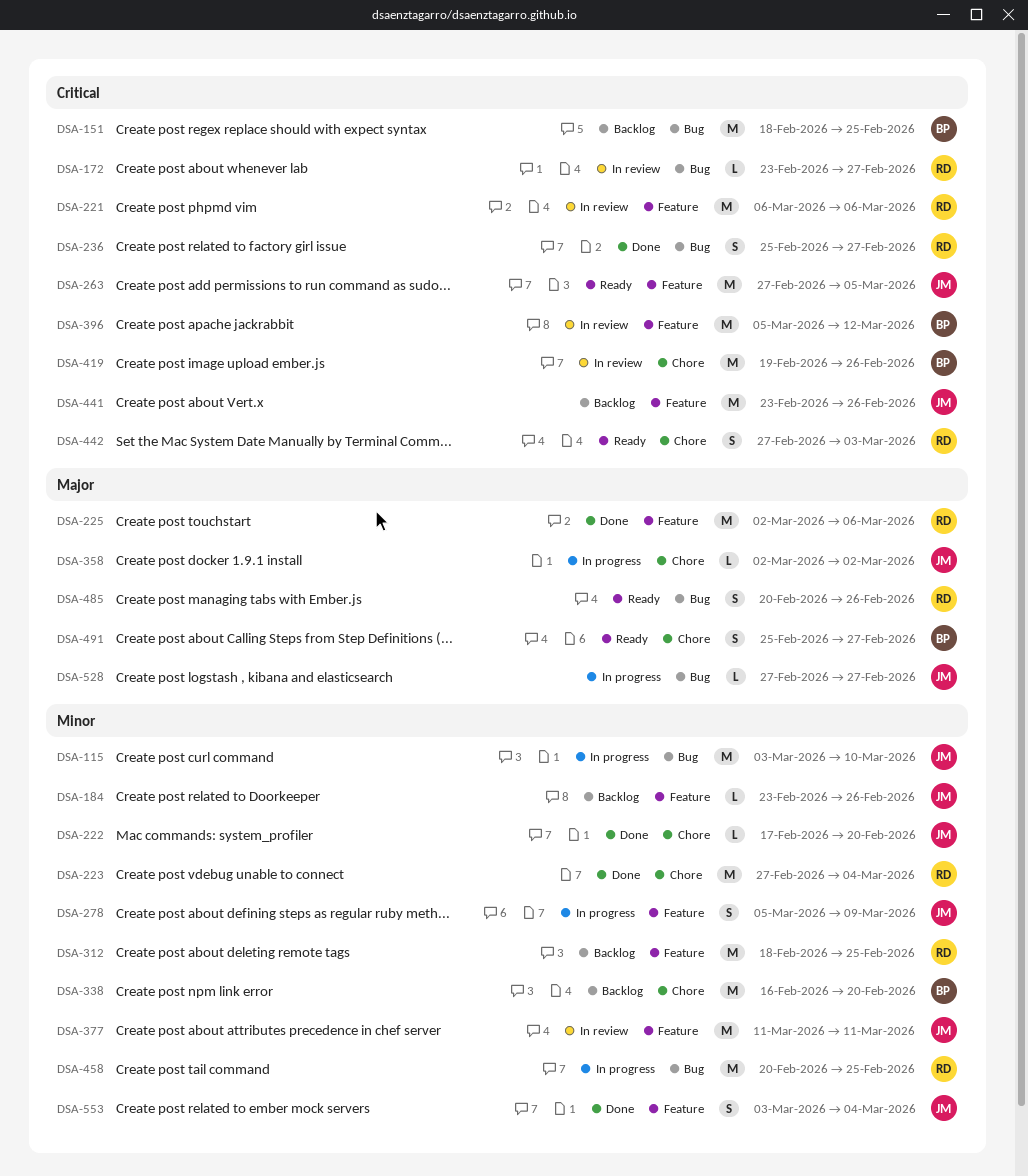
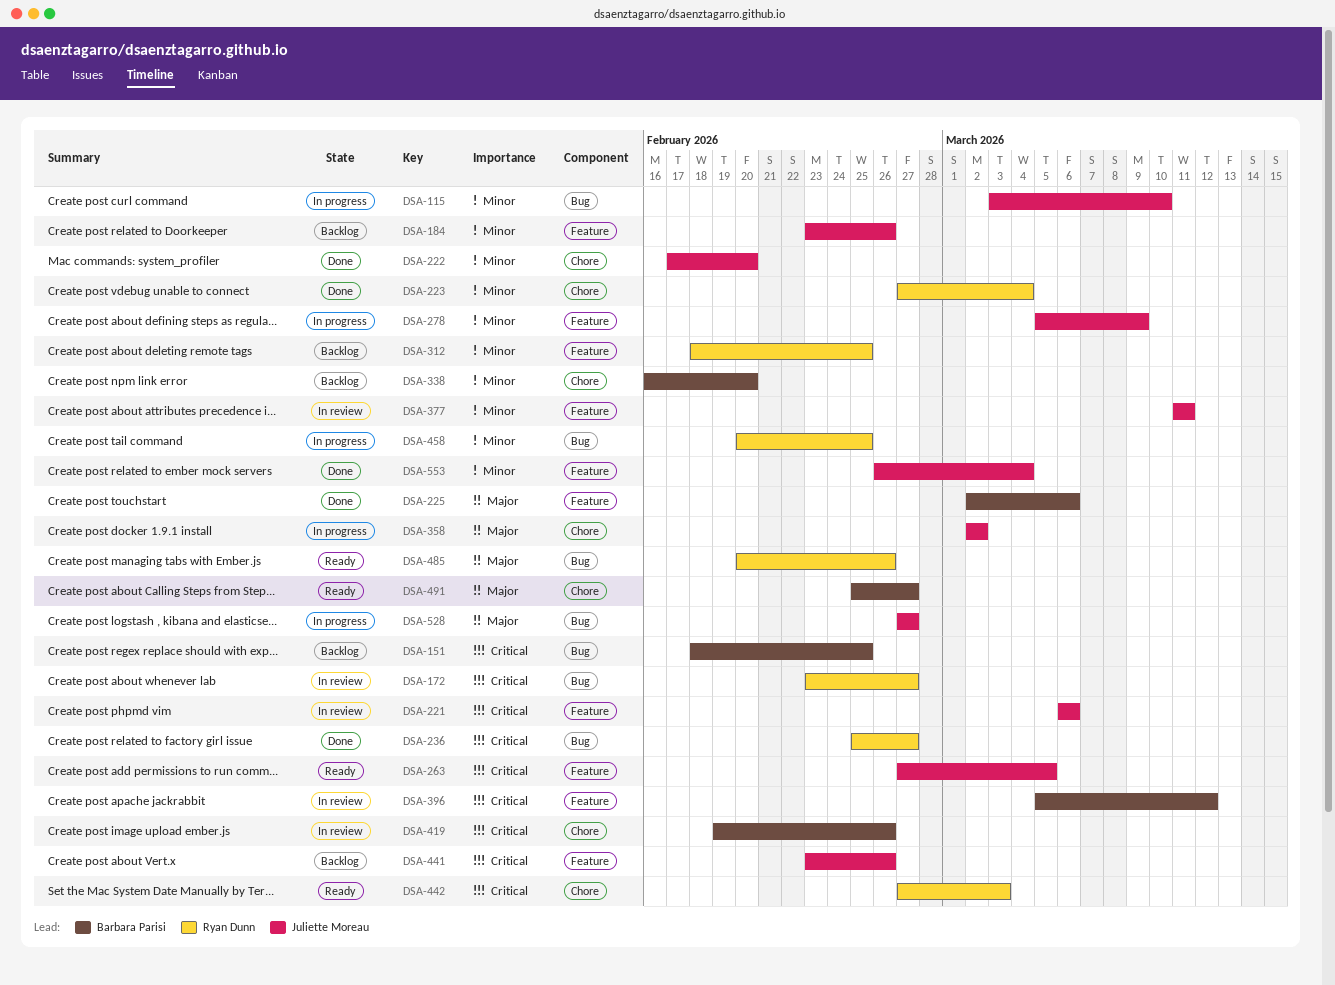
DSA-221, owner: Ryan Dunn -> Juliette Moreau
DSA-225, owner: Ryan Dunn -> Barbara Parisi
DSA-553, start: Mar 3 -> Feb 26

